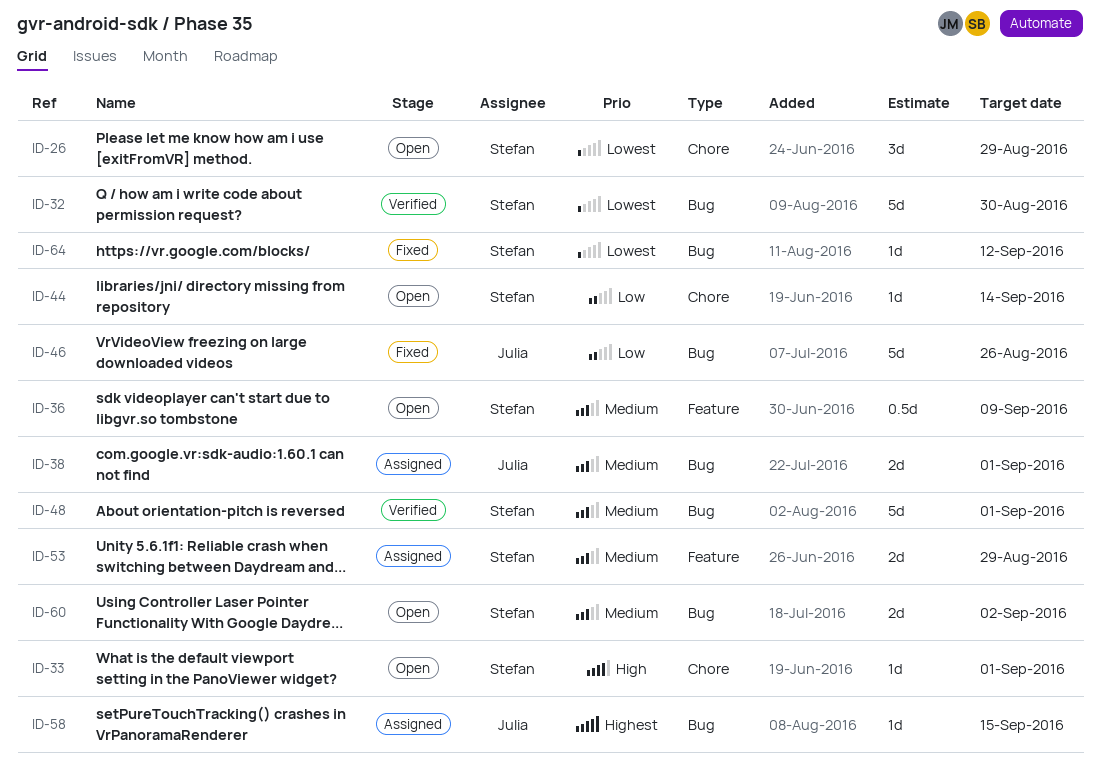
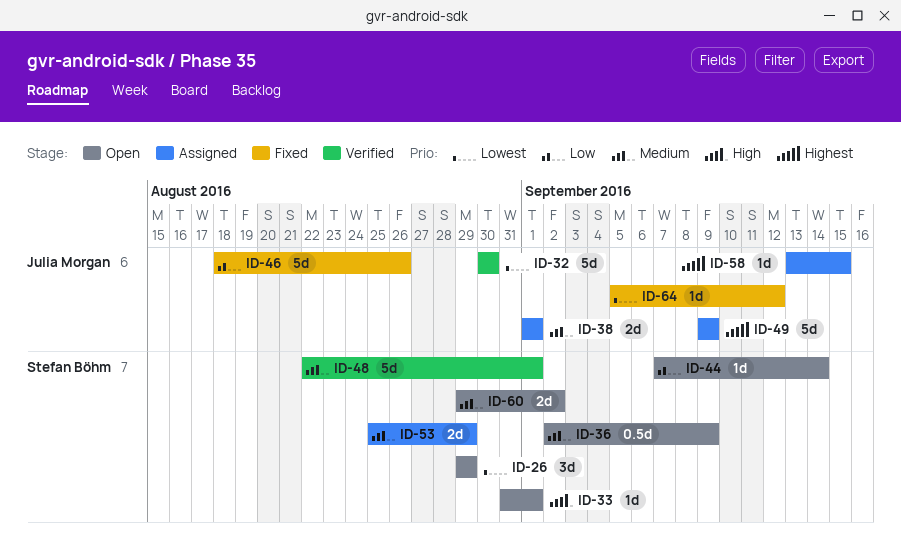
ID-32, owner: Stefan Böhm -> Julia Morgan
ID-49: none -> present
ID-64, owner: Stefan Böhm -> Julia Morgan

